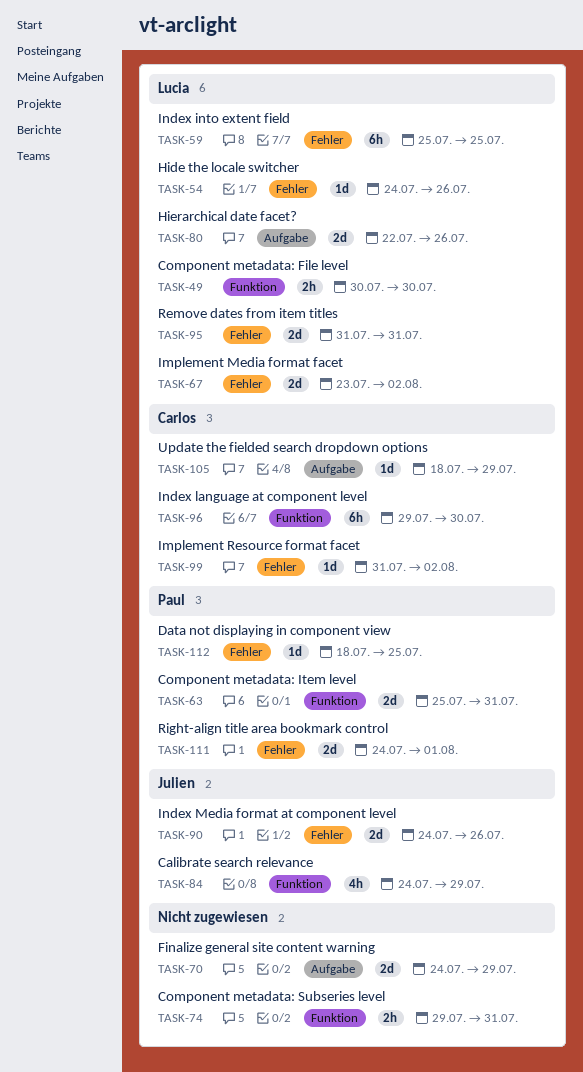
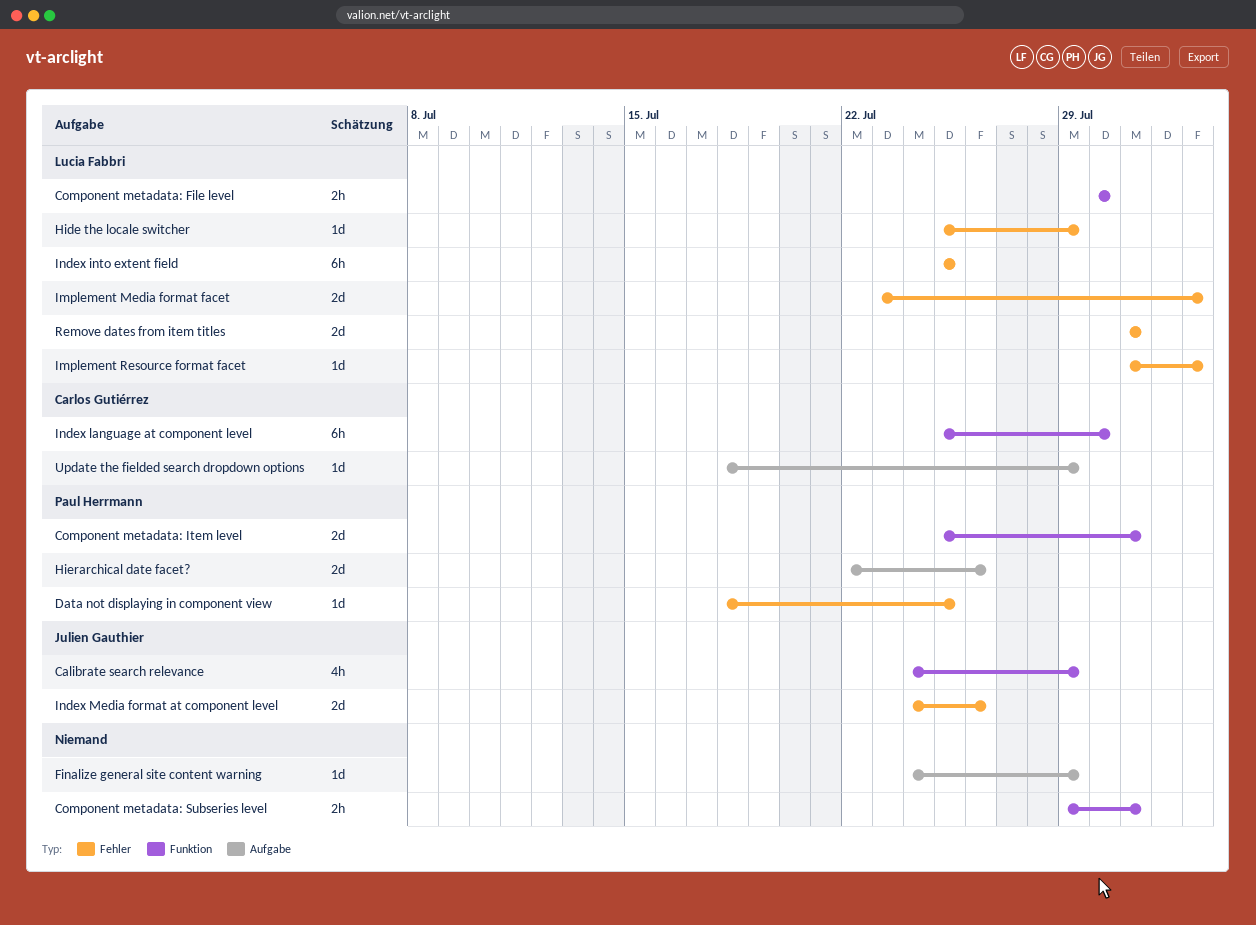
Finalize general site content warning, estimate: 2d -> 1d
Hide the locale switcher, start: Jul 24 -> Jul 25
Hide the locale switcher, due: Jul 26 -> Jul 29
Hierarchical date facet?, owner: Lucia Fabbri -> Paul Herrmann
Implement Resource format facet, owner: Carlos Gutiérrez -> Lucia Fabbri
Index language at component level, start: Jul 29 -> Jul 25
Right-align title area bookmark control: present -> none

